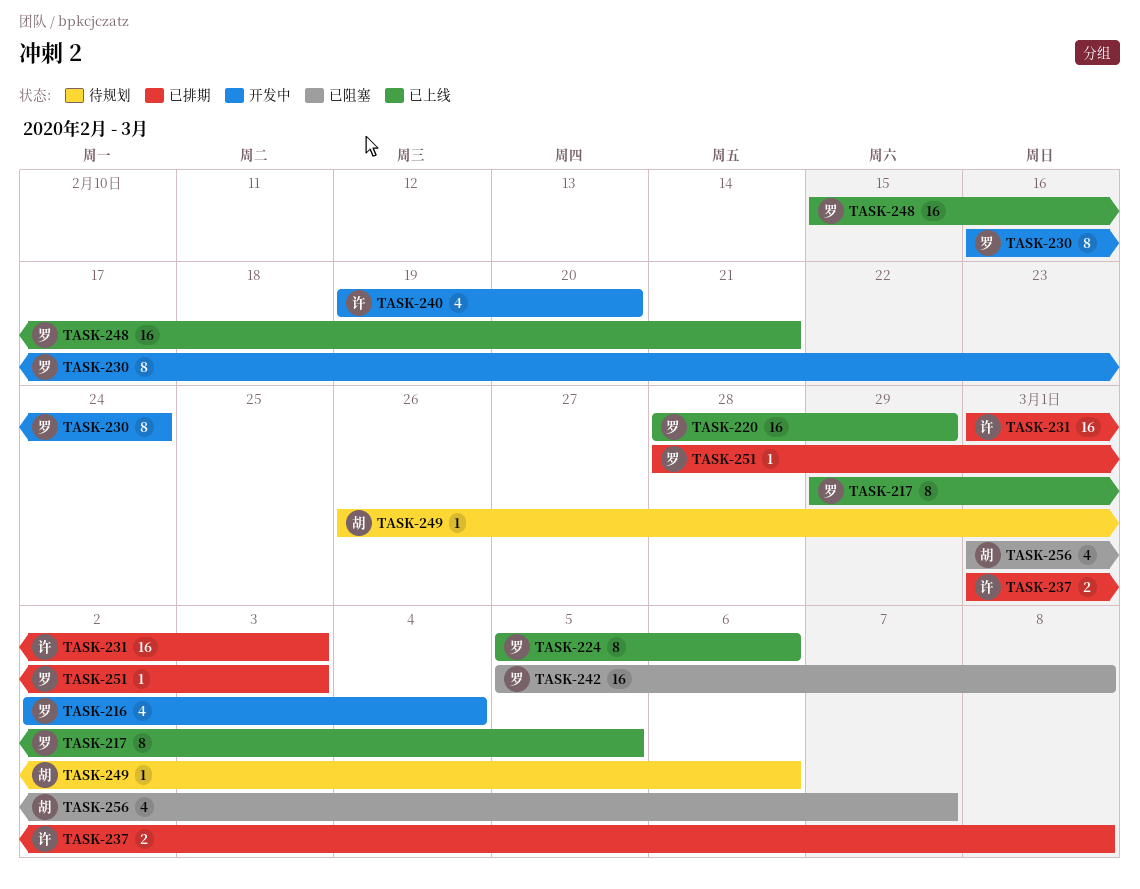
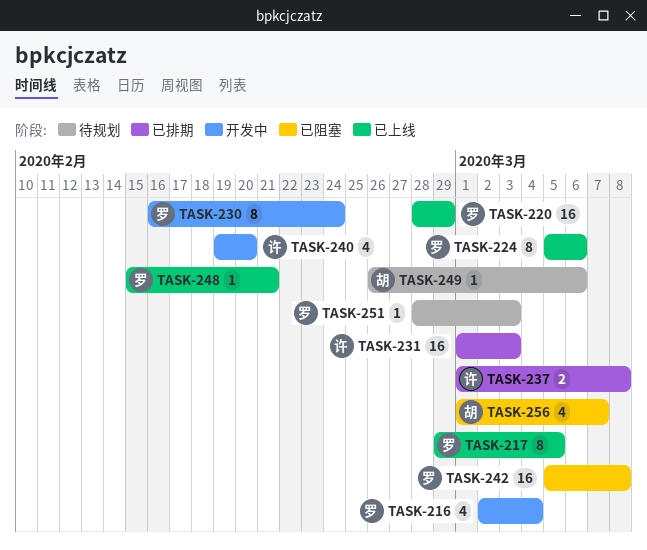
TASK-248, estimate: 16 -> 1
TASK-251, status: 已排期 -> 待规划

